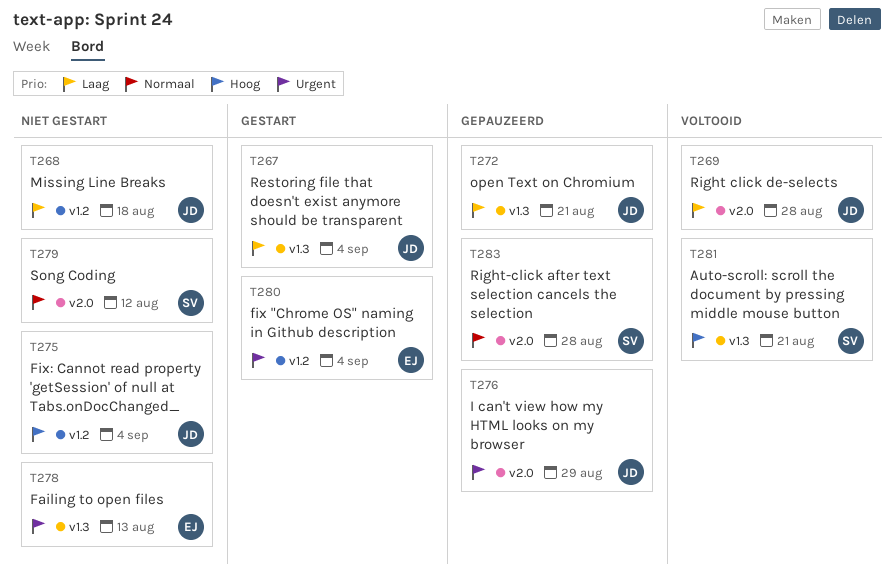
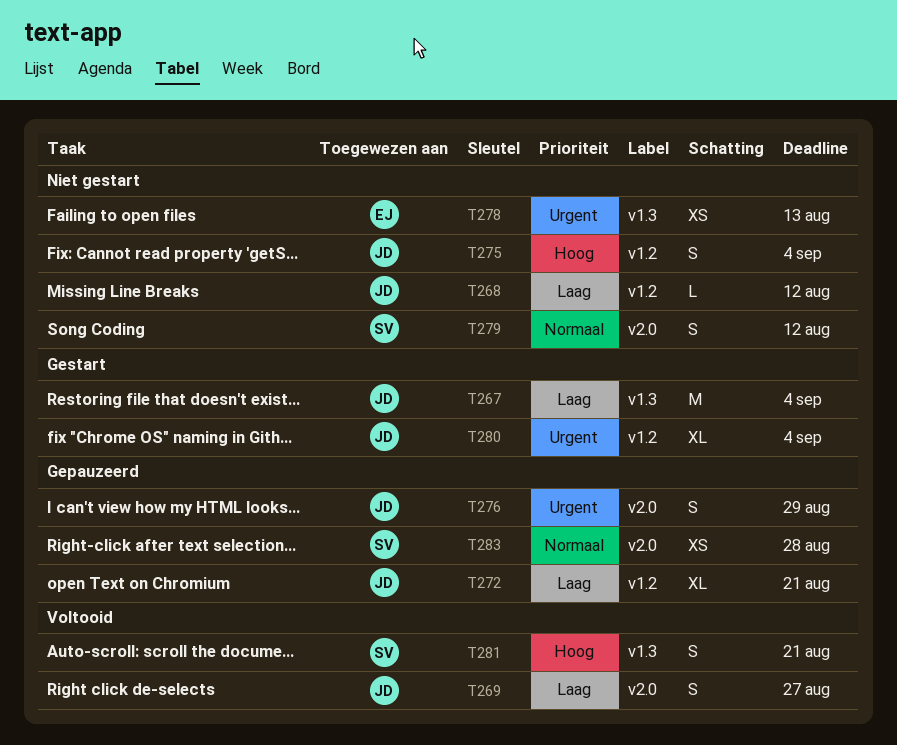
T268, due: Aug 18 -> Aug 12
T269, due: Aug 28 -> Aug 27
T272, label: v1.3 -> v1.2
T280, owner: EJ -> JD

